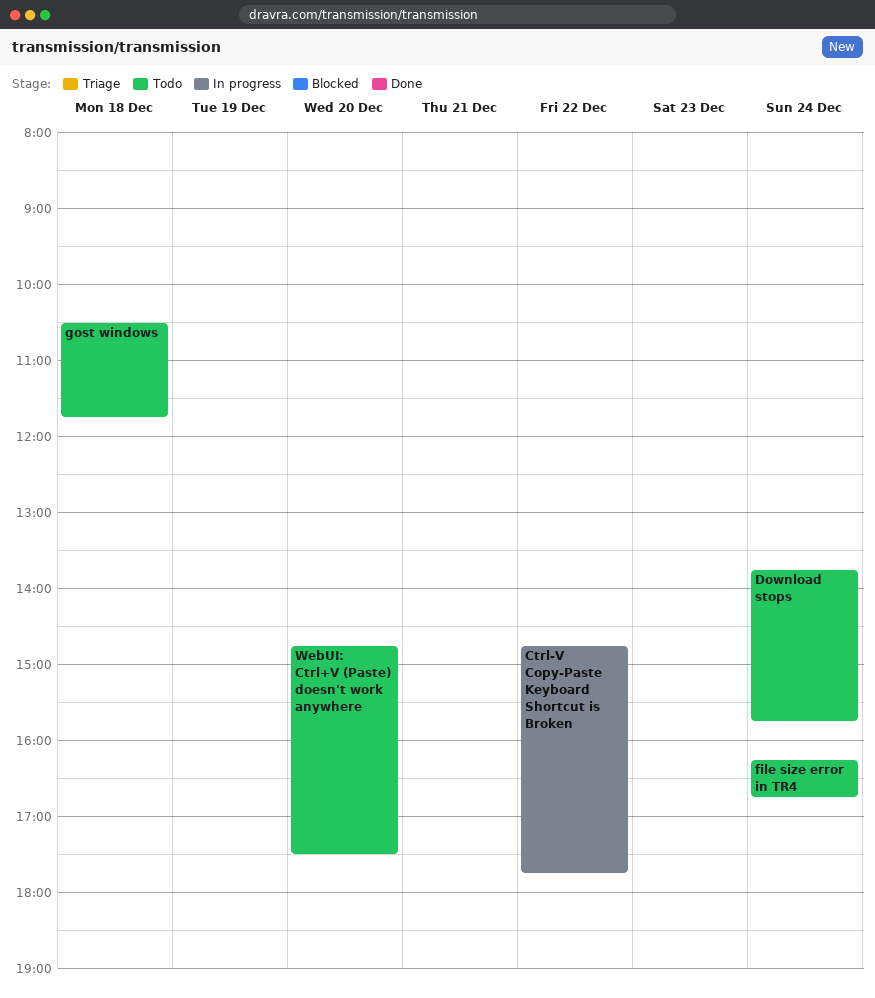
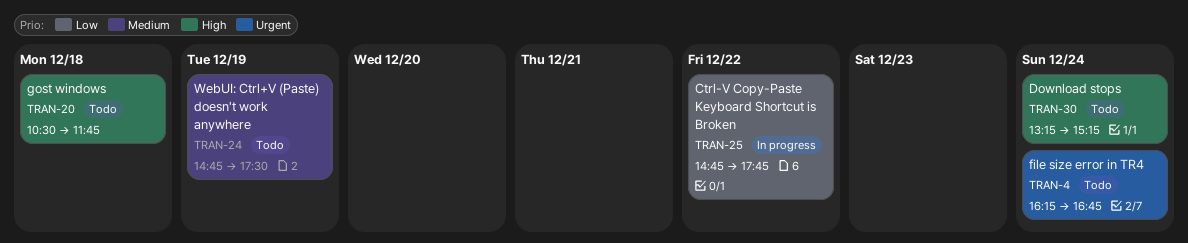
Download stops, begins: 13:45 -> 13:15
Download stops, ends: 15:45 -> 15:15
WebUI: Ctrl+V (Paste) doesn't work anywhere, day: Dec 20 -> Dec 19

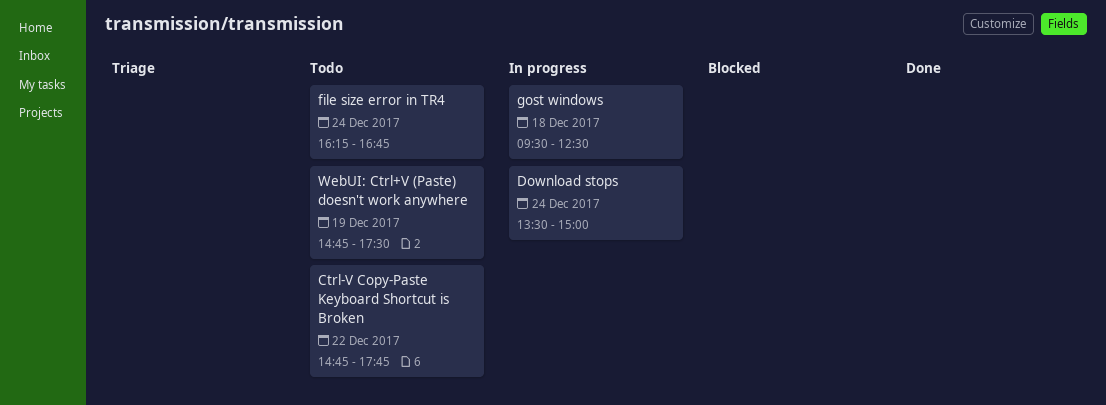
Ctrl-V Copy-Paste Keyboard Shortcut is Broken, status: In progress -> Todo
Download stops, status: Todo -> In progress
Download stops, begins: 13:15 -> 13:30
Download stops, ends: 15:15 -> 15:00
gost windows, status: Todo -> In progress
gost windows, begins: 10:30 -> 09:30
gost windows, ends: 11:45 -> 12:30

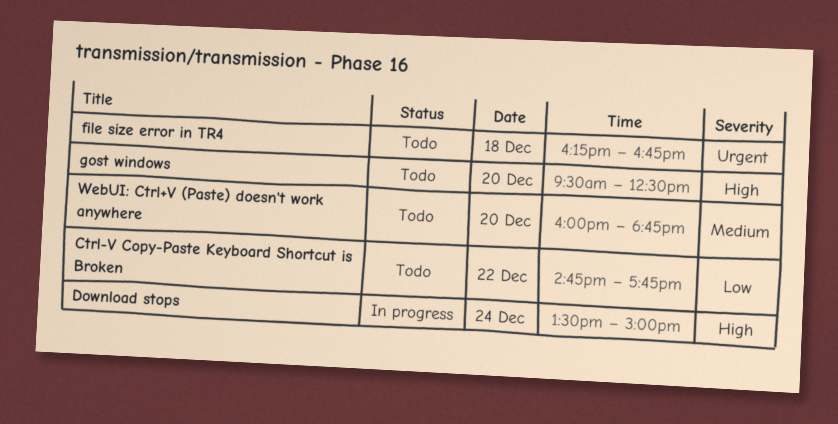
file size error in TR4, day: Dec 24 -> Dec 18
gost windows, status: In progress -> Todo
gost windows, day: Dec 18 -> Dec 20
WebUI: Ctrl+V (Paste) doesn't work anywhere, day: Dec 19 -> Dec 20
WebUI: Ctrl+V (Paste) doesn't work anywhere, begins: 14:45 -> 16:00
WebUI: Ctrl+V (Paste) doesn't work anywhere, ends: 17:30 -> 18:45

